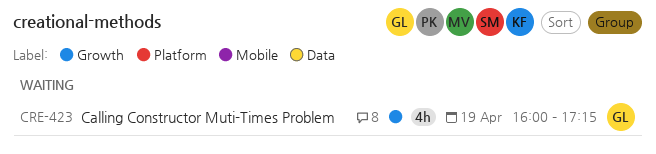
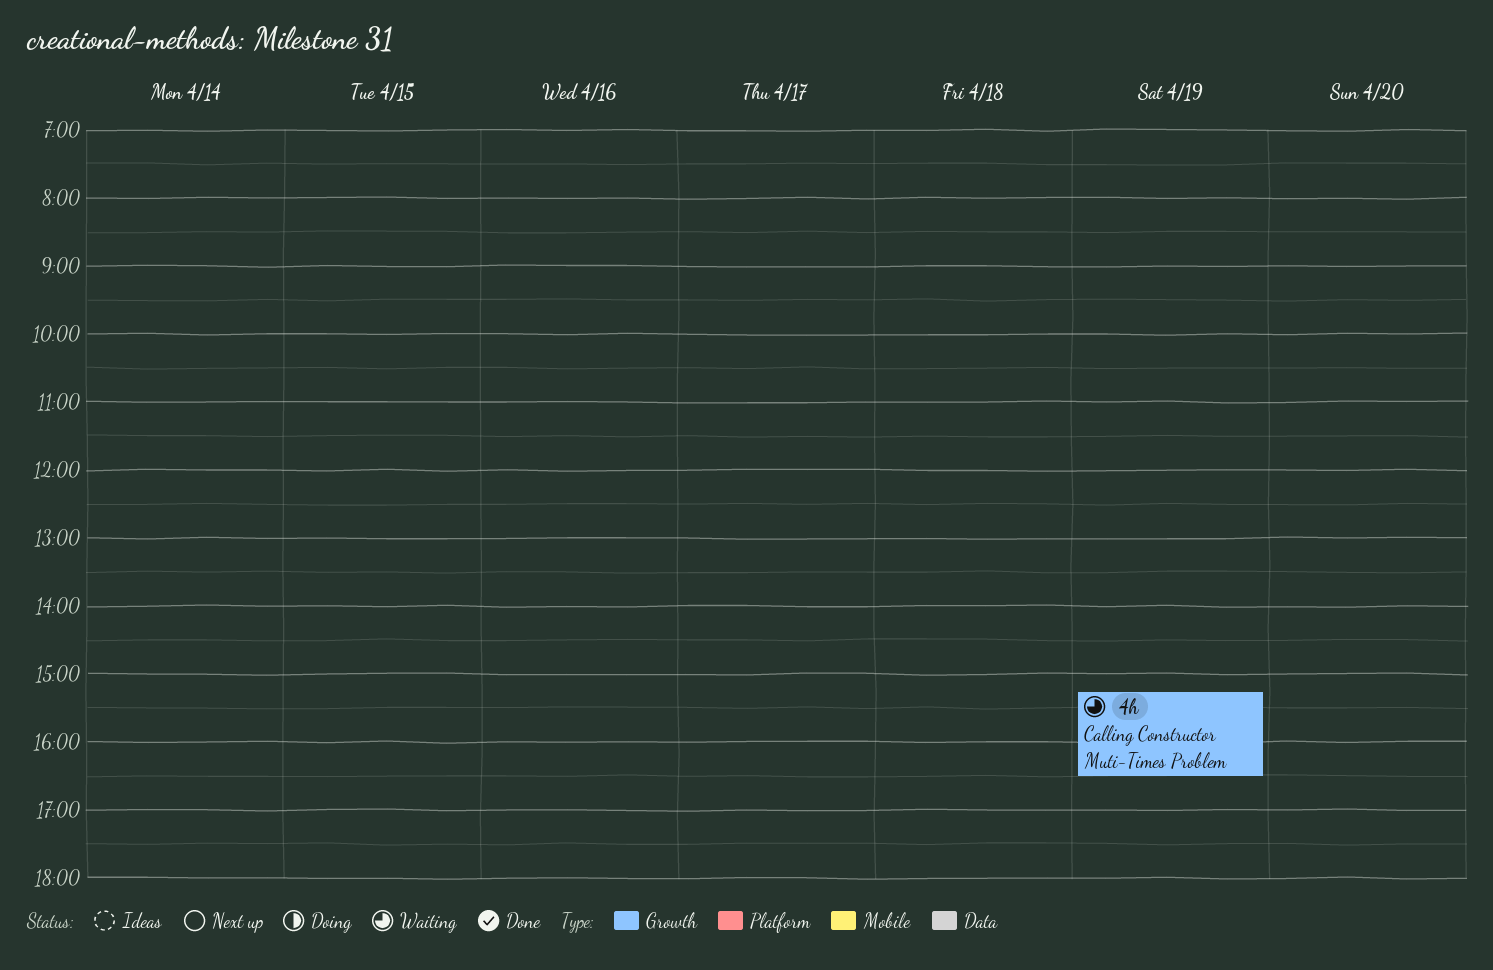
Calling Constructor Muti-Times Problem, begins: 16:00 -> 15:15
Calling Constructor Muti-Times Problem, ends: 17:15 -> 16:30

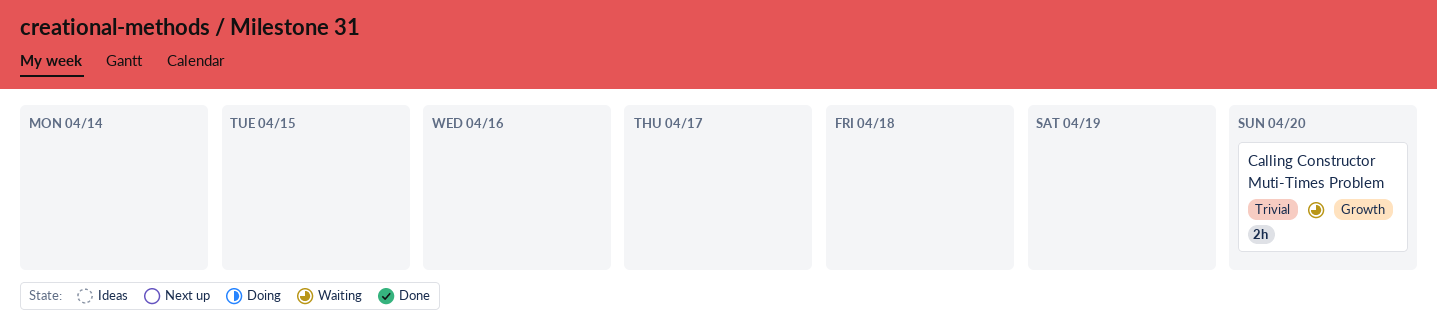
Calling Constructor Muti-Times Problem, estimate: 4h -> 2h
Calling Constructor Muti-Times Problem, day: Apr 19 -> Apr 20

